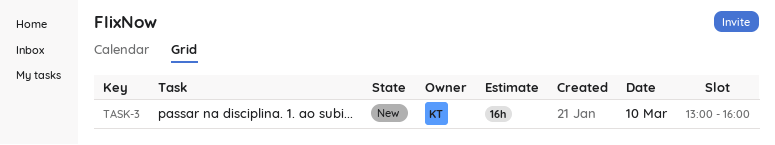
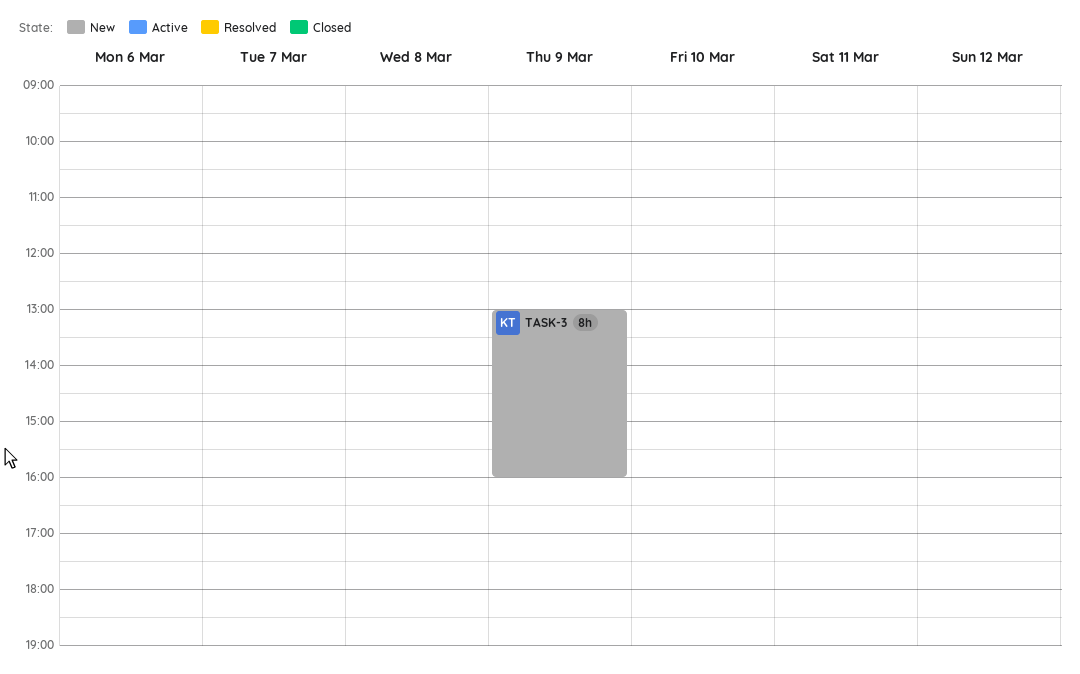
TASK-3, estimate: 16h -> 8h
TASK-3, day: Mar 10 -> Mar 9

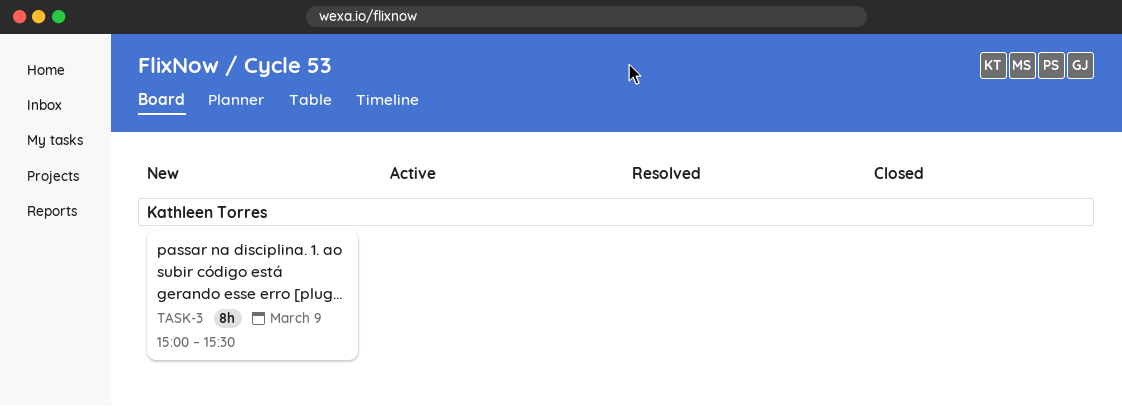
TASK-3, begins: 13:00 -> 15:00
TASK-3, ends: 16:00 -> 15:30

